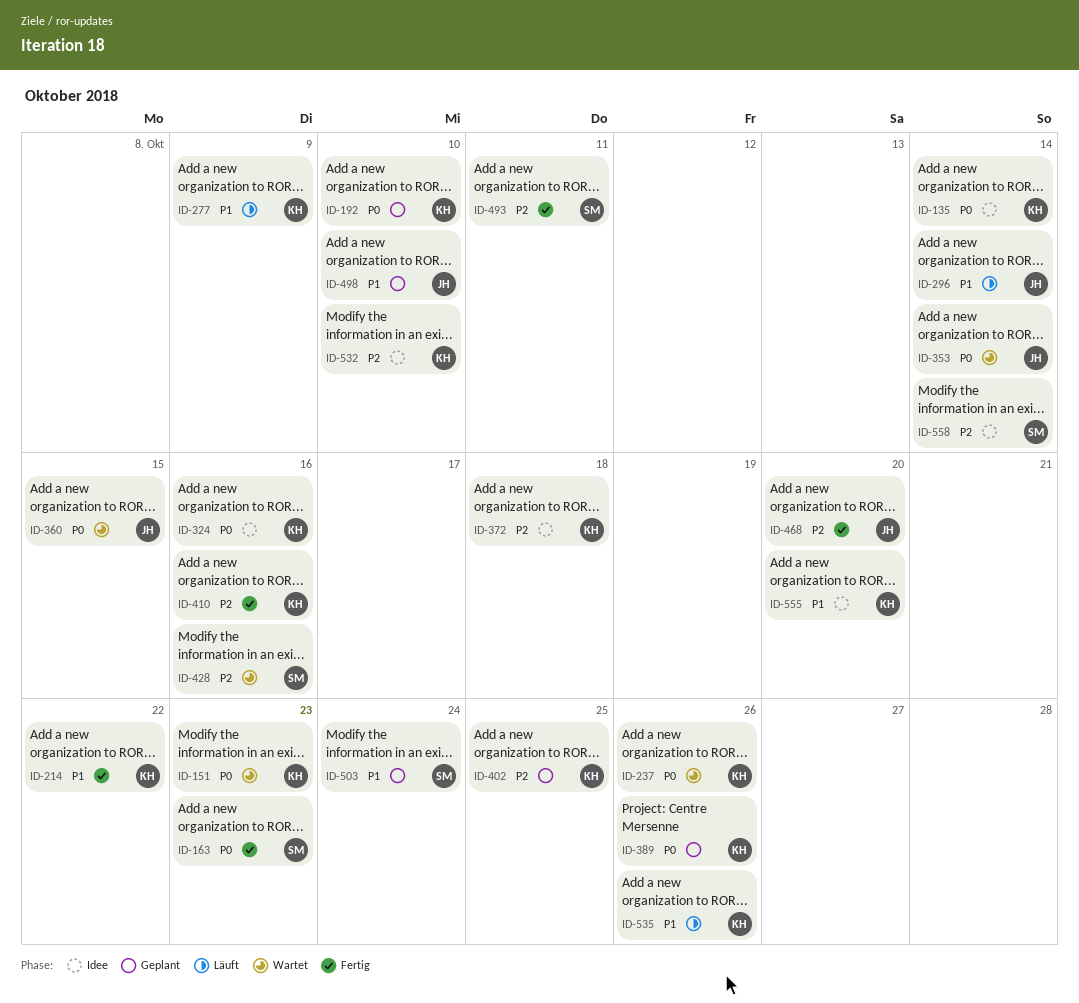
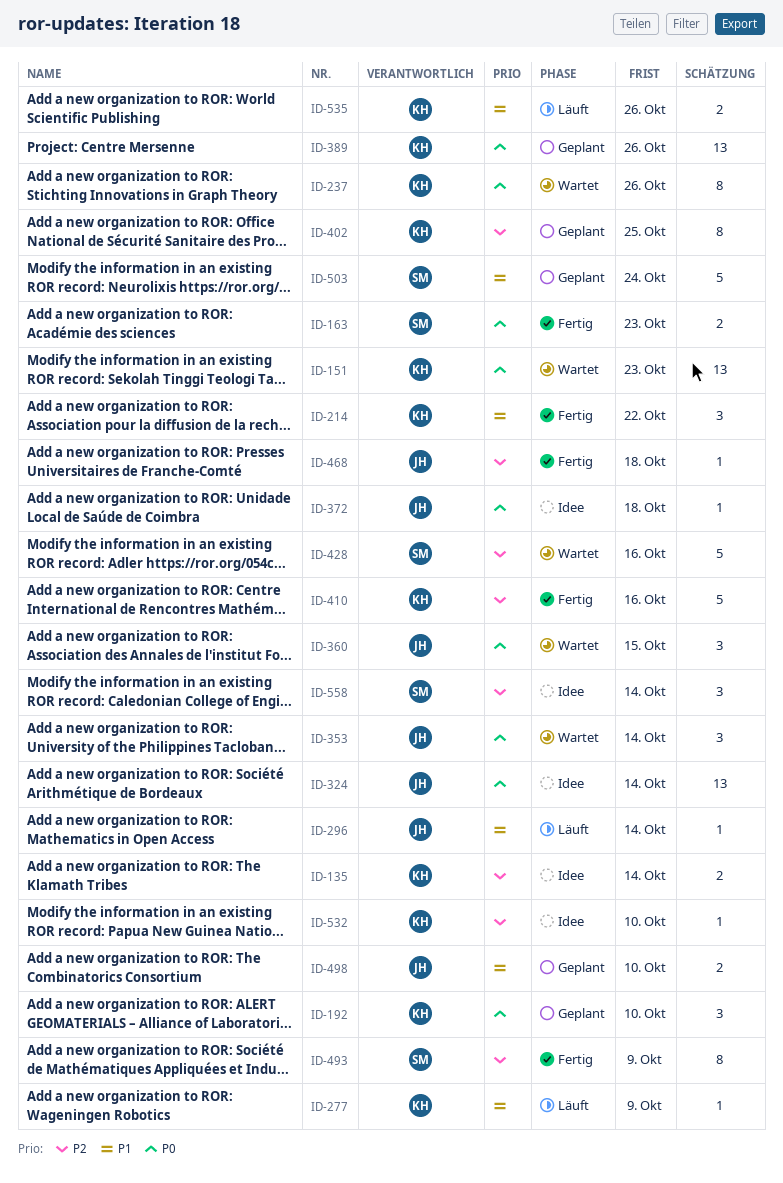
ID-135, priority: P0 -> P2
ID-324, owner: KH -> JH
ID-324, due: Oct 16 -> Oct 14
ID-372, owner: KH -> JH
ID-372, priority: P2 -> P0
ID-468, due: Oct 20 -> Oct 18
ID-493, due: Oct 11 -> Oct 9
ID-555: present -> none

